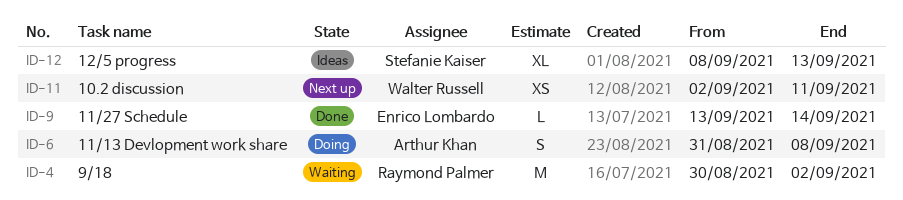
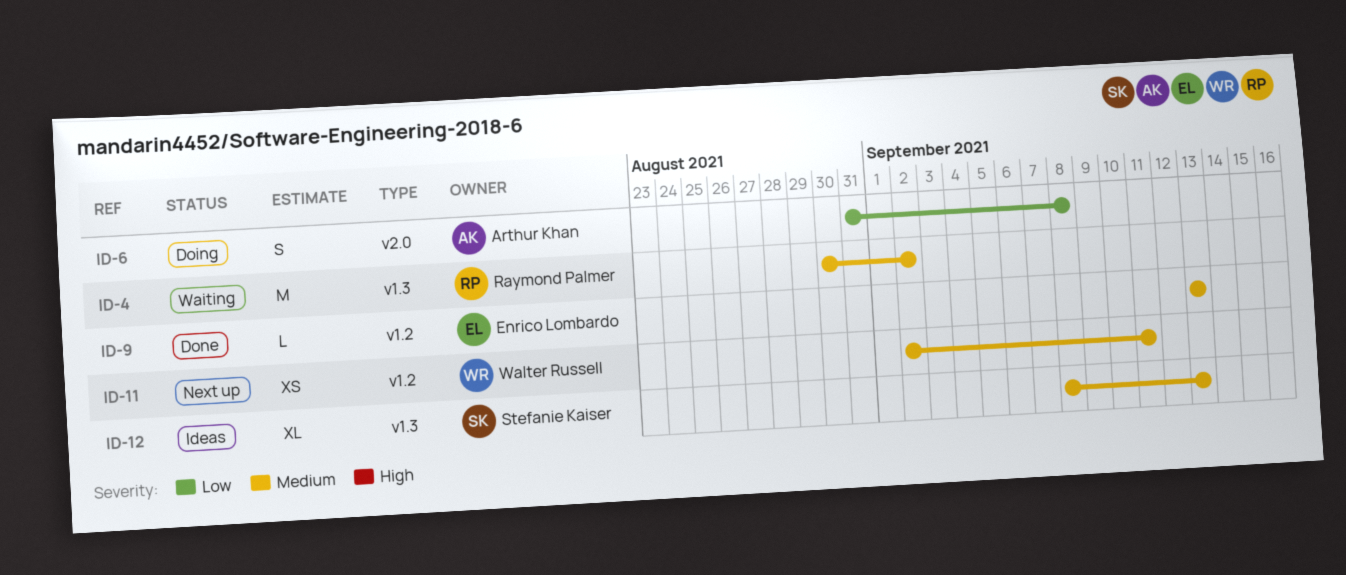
ID-9, due: Sep 14 -> Sep 13

